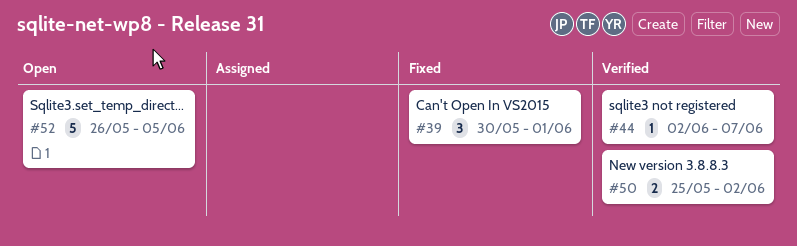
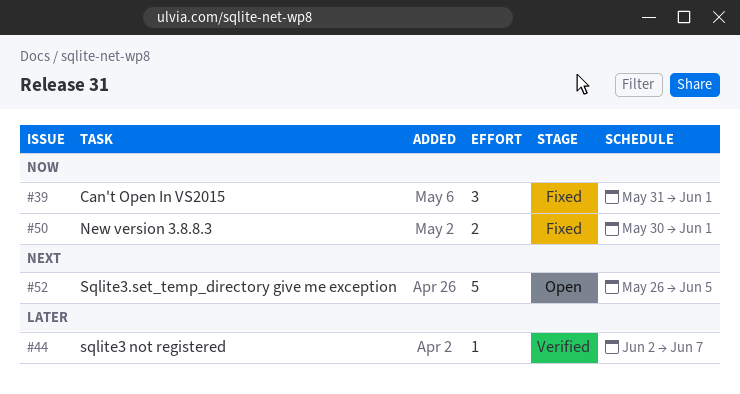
#39, start: May 30 -> May 31
#50, status: Verified -> Fixed
#50, start: May 25 -> May 30
#50, due: Jun 2 -> Jun 1

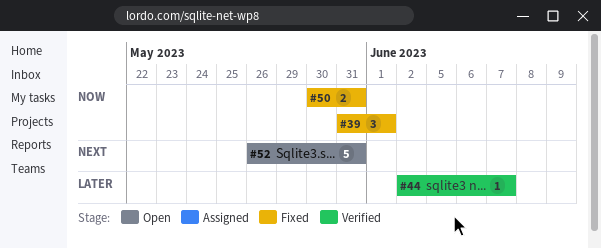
#50, due: Jun 1 -> May 31
#52, due: Jun 5 -> May 31

